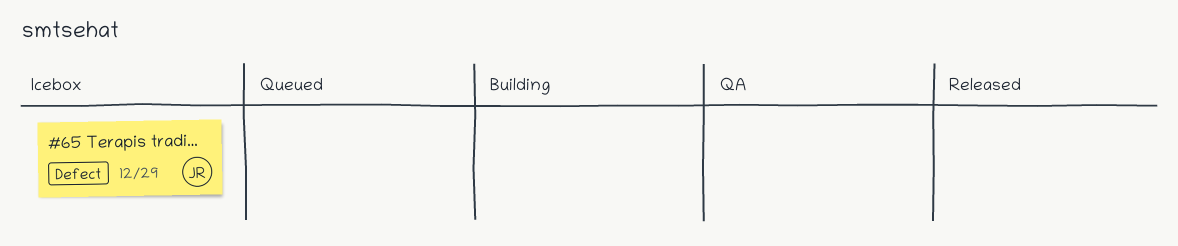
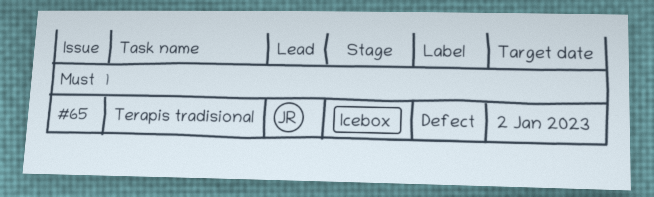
#65, due: Dec 29 -> Jan 2

